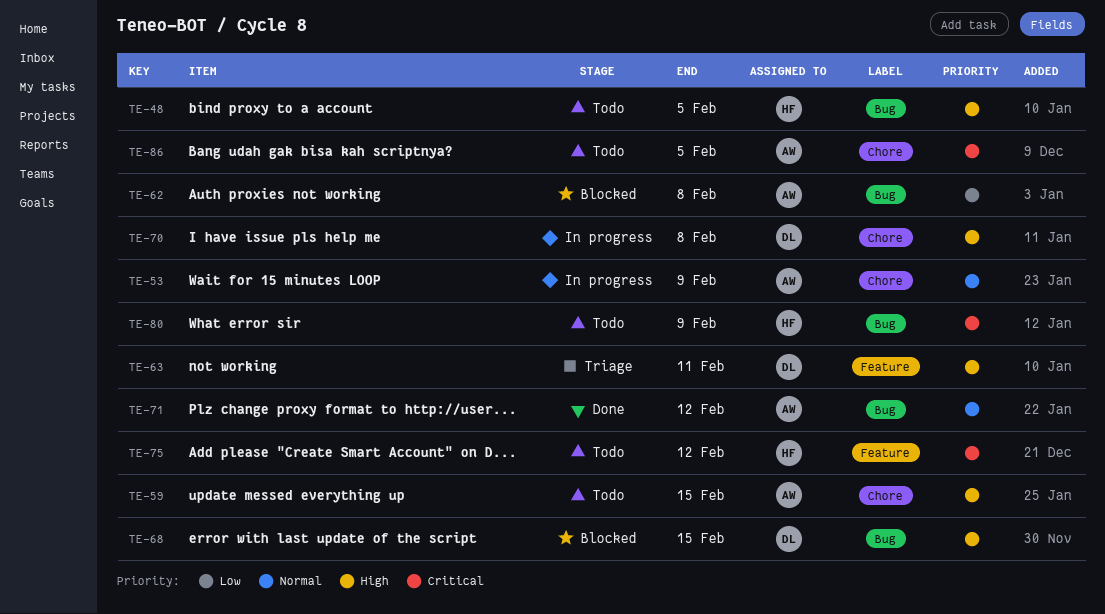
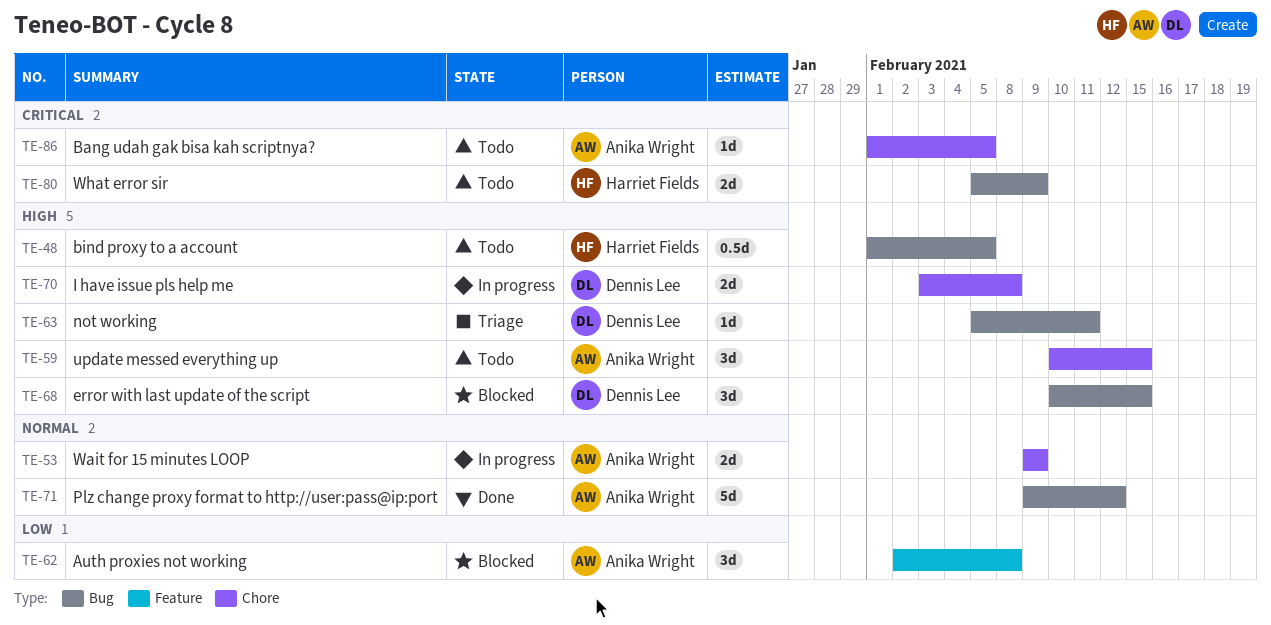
TE-62, label: Bug -> Feature
TE-63, label: Feature -> Bug
TE-75: present -> none

